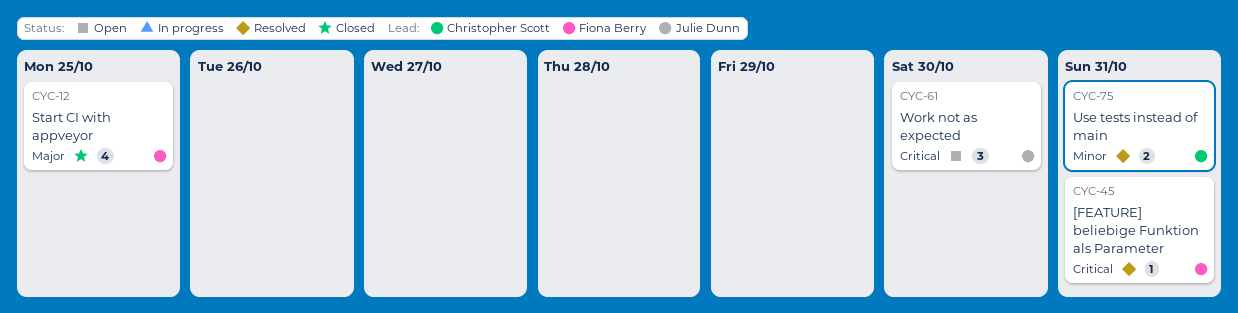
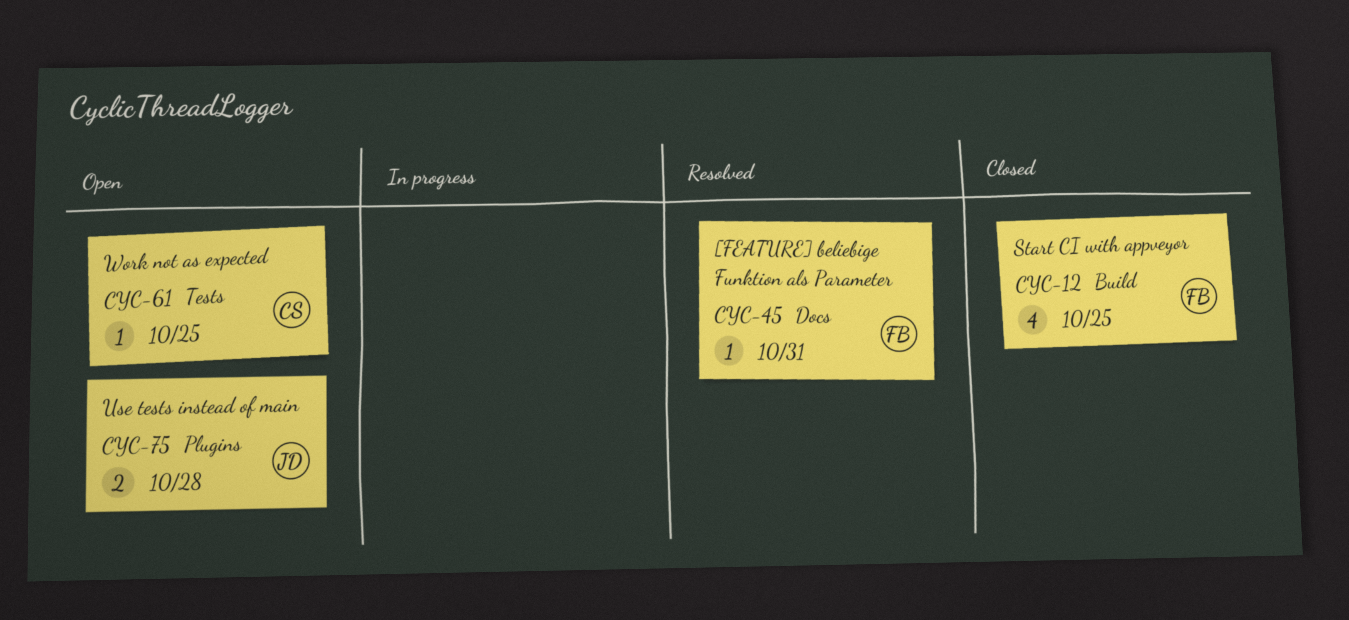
CYC-61, owner: Julie Dunn -> Christopher Scott
CYC-61, estimate: 3 -> 1
CYC-61, due: Oct 30 -> Oct 25
CYC-75, status: Resolved -> Open
CYC-75, owner: Christopher Scott -> Julie Dunn
CYC-75, due: Oct 31 -> Oct 28

